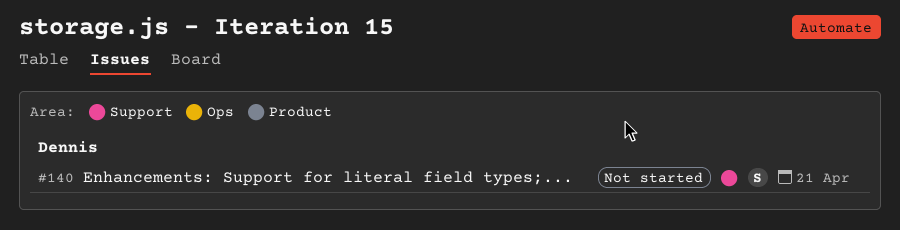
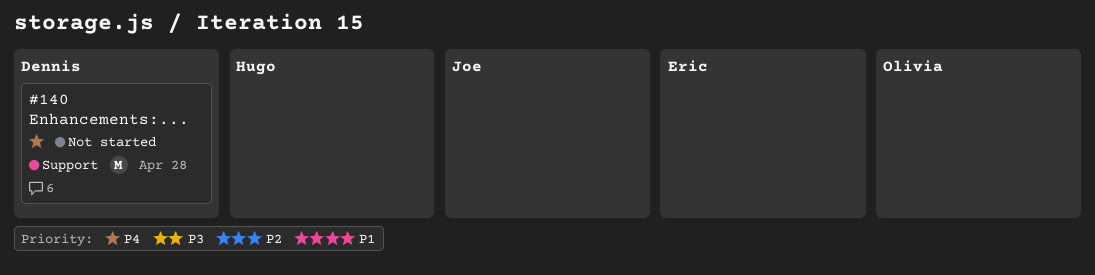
#140, estimate: S -> M
#140, due: Apr 21 -> Apr 28

